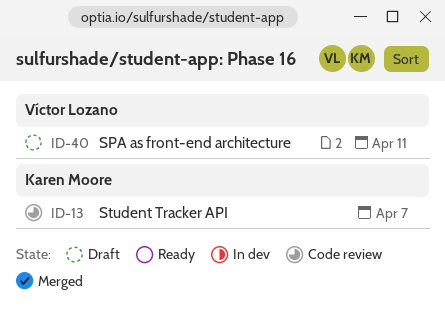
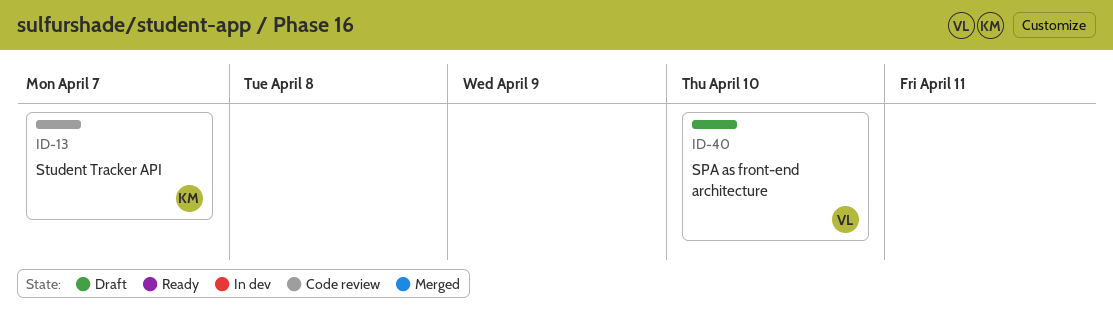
ID-40, due: Apr 11 -> Apr 10

